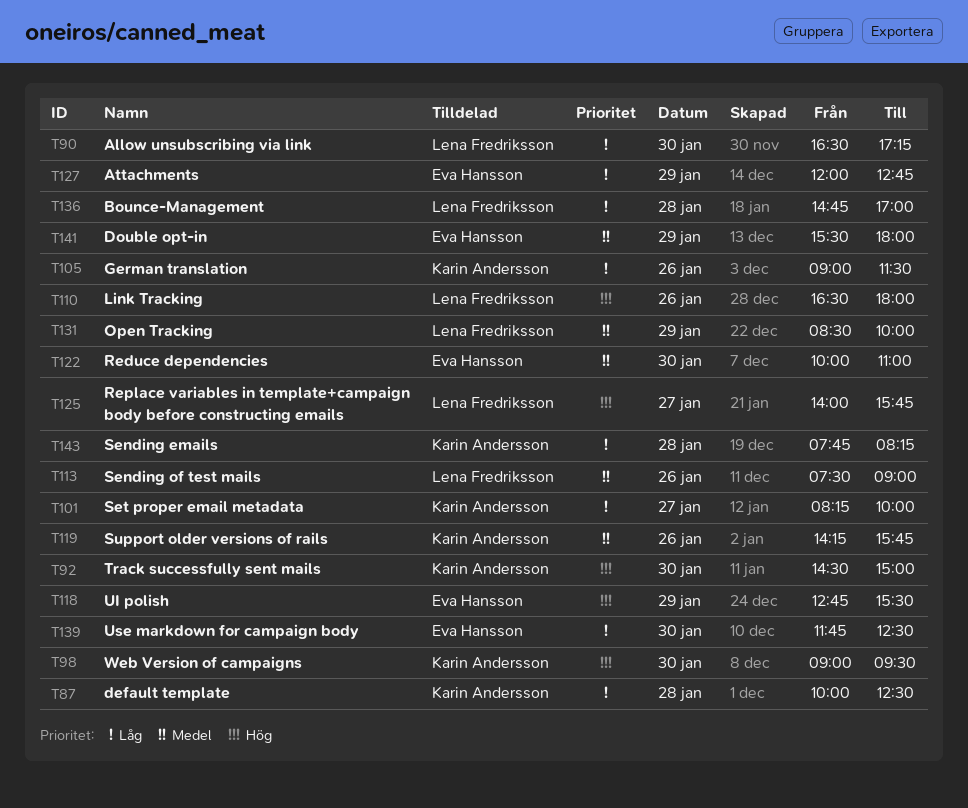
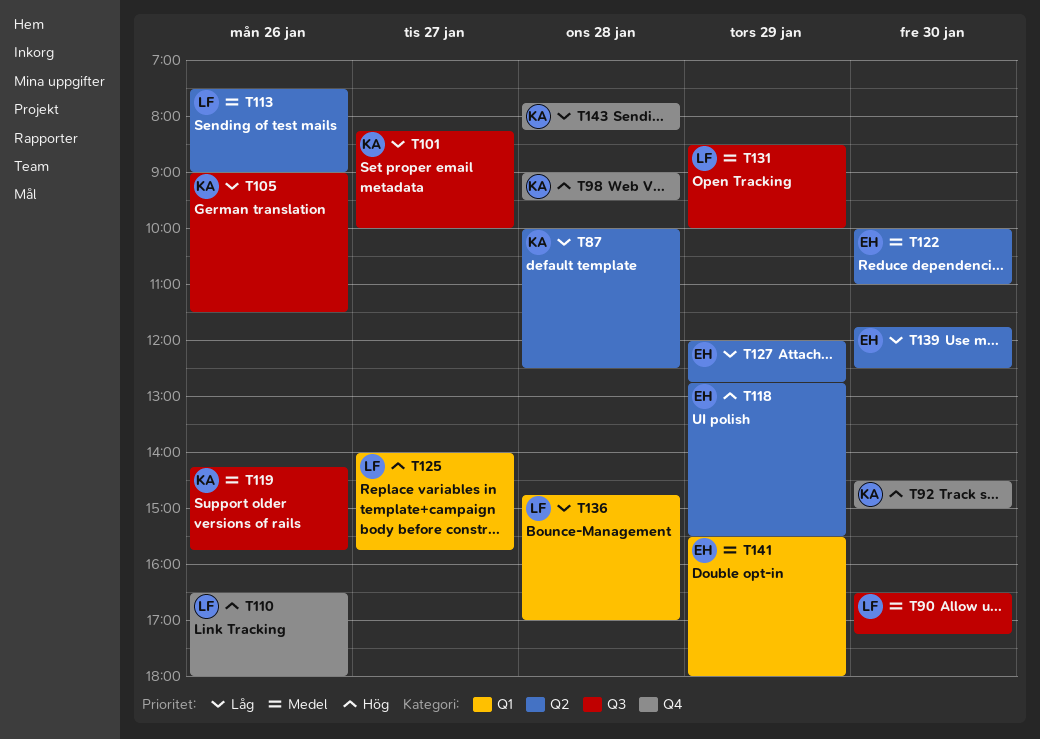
T90, priority: Låg -> Medel
T98, day: Jan 30 -> Jan 28

